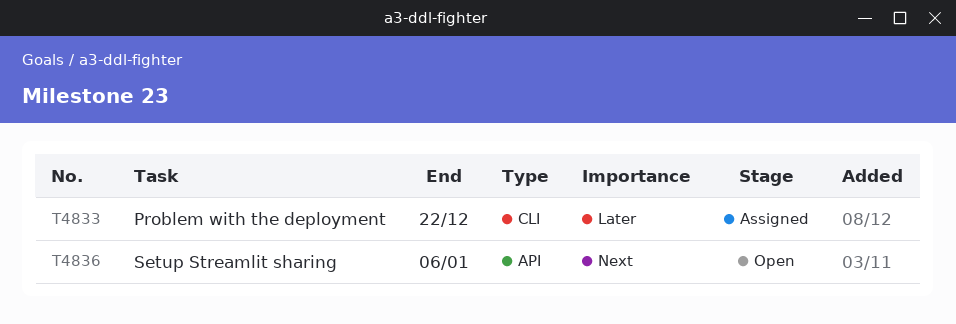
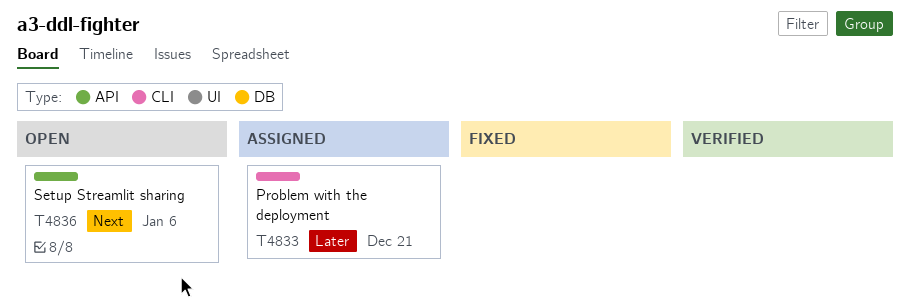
T4833, due: Dec 22 -> Dec 21

